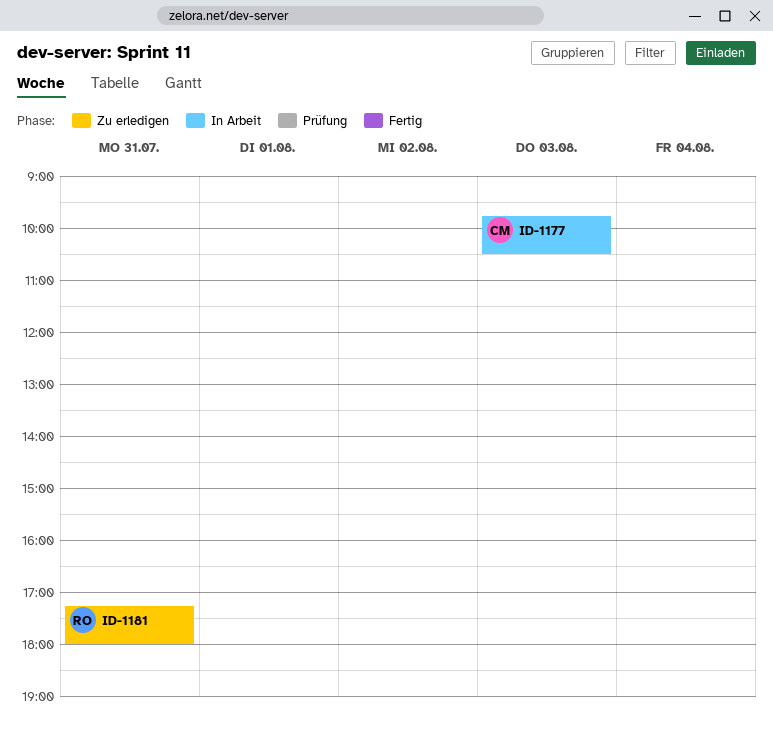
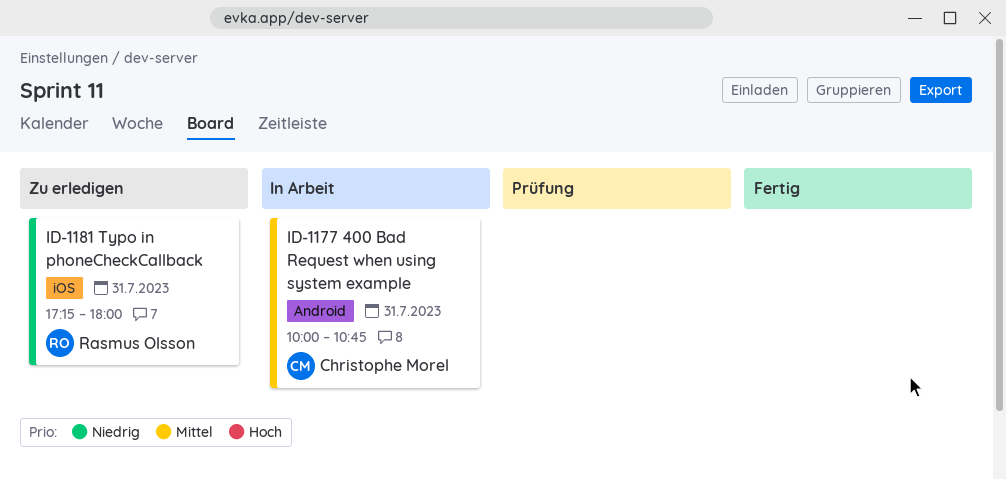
ID-1177, day: Aug 3 -> Jul 31
ID-1177, begins: 09:45 -> 10:00
ID-1177, ends: 10:30 -> 10:45

